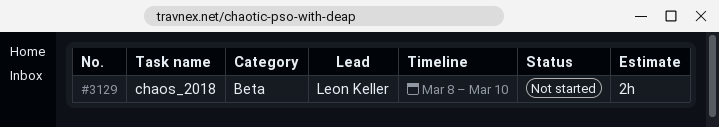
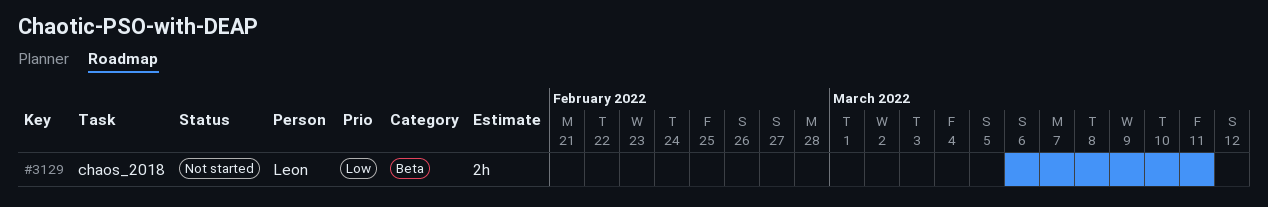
#3129, start: Mar 8 -> Mar 6
#3129, due: Mar 10 -> Mar 11

